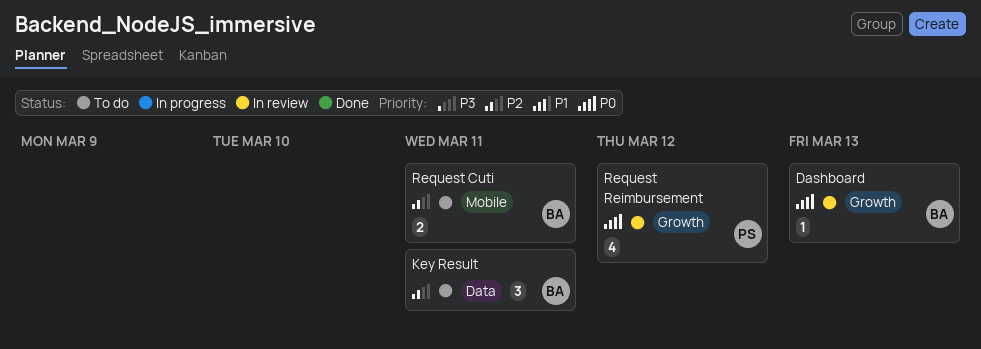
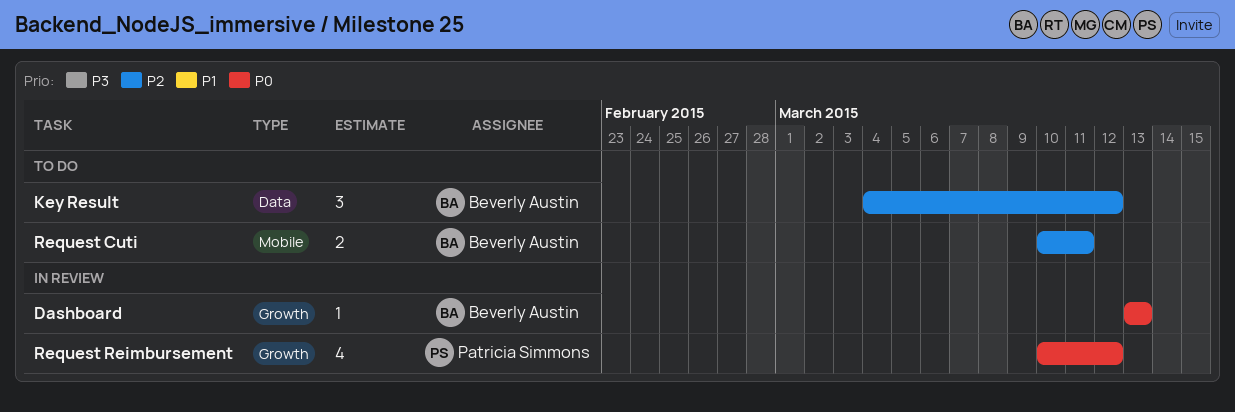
Key Result, due: Mar 11 -> Mar 12

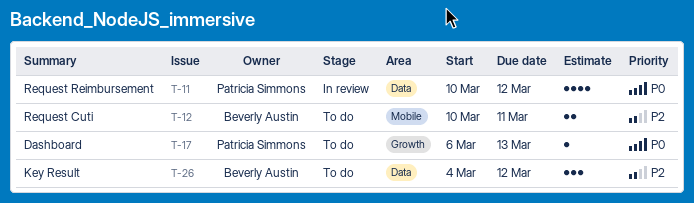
Dashboard, status: In review -> To do
Dashboard, owner: Beverly Austin -> Patricia Simmons
Dashboard, start: Mar 13 -> Mar 6
Request Reimbursement, label: Growth -> Data

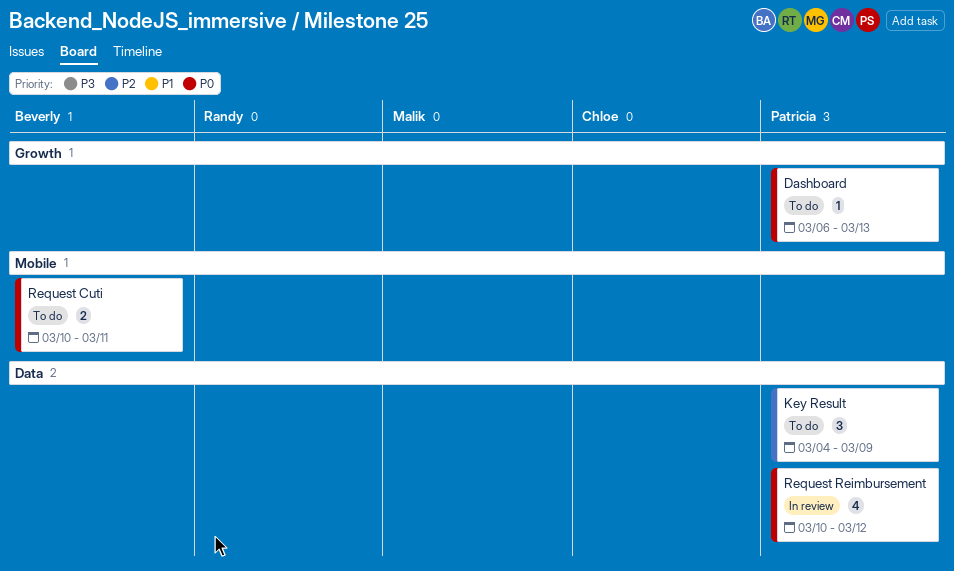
Key Result, owner: Beverly Austin -> Patricia Simmons
Key Result, due: Mar 12 -> Mar 9
Request Cuti, priority: P2 -> P0

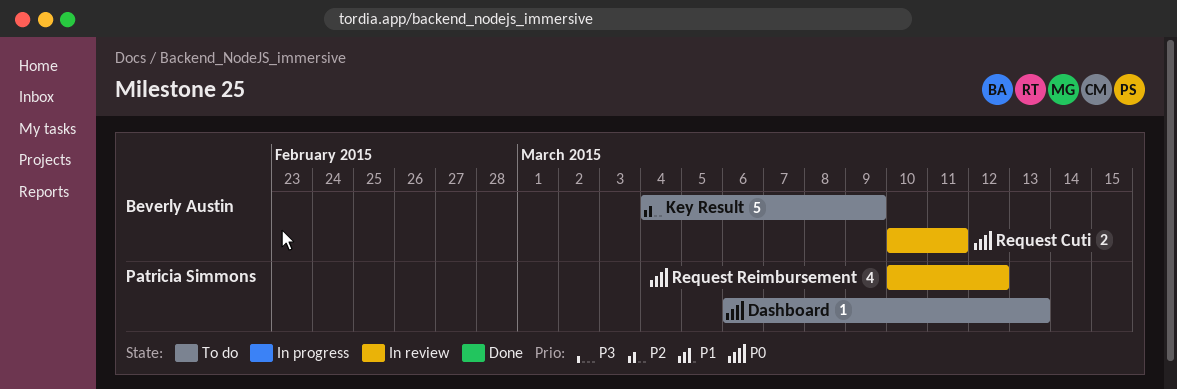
Key Result, owner: Patricia Simmons -> Beverly Austin
Key Result, estimate: 3 -> 5
Request Cuti, status: To do -> In review

